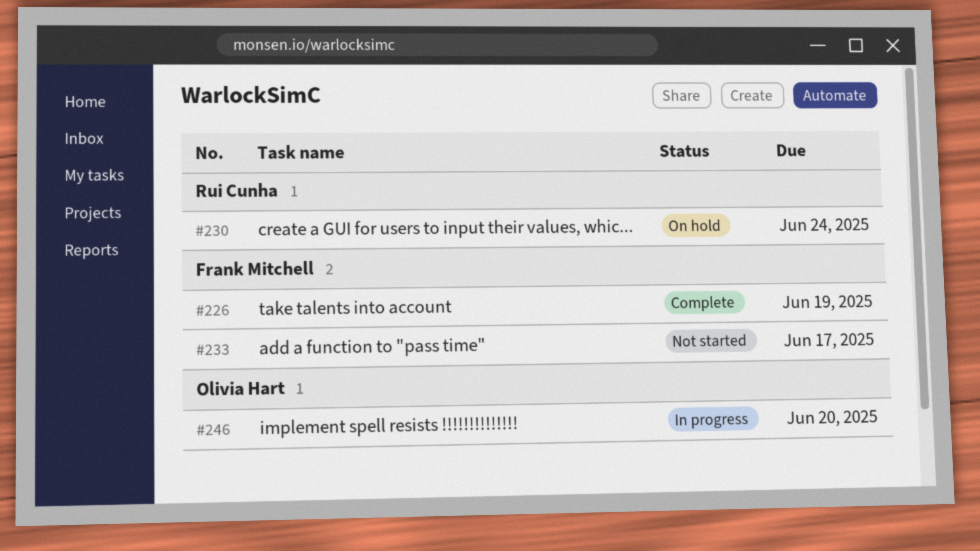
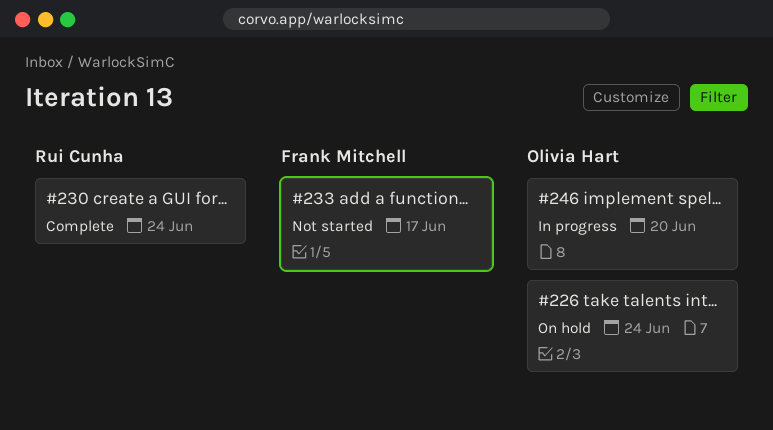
#226, status: Complete -> On hold
#226, owner: Frank Mitchell -> Olivia Hart
#226, due: Jun 19 -> Jun 24
#230, status: On hold -> Complete

